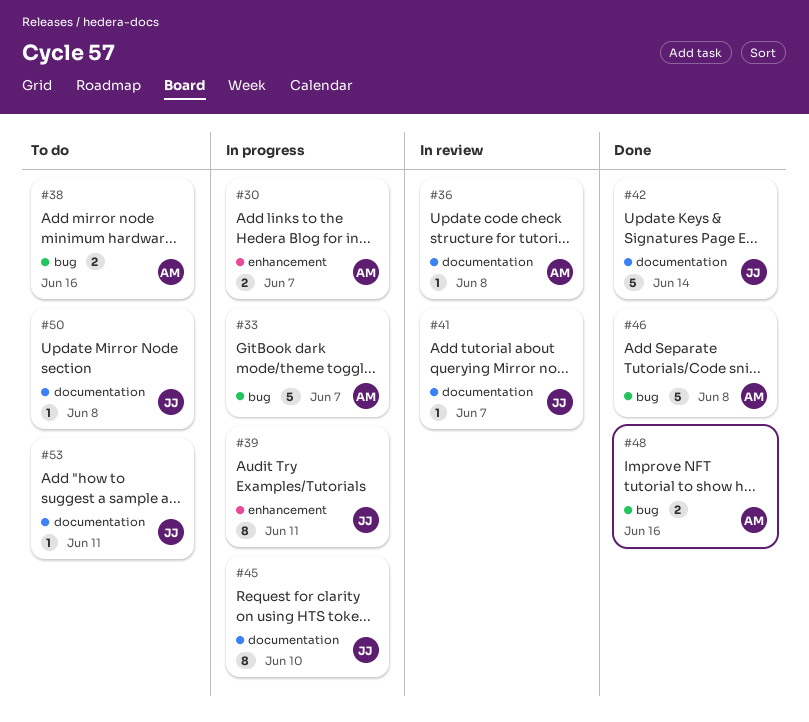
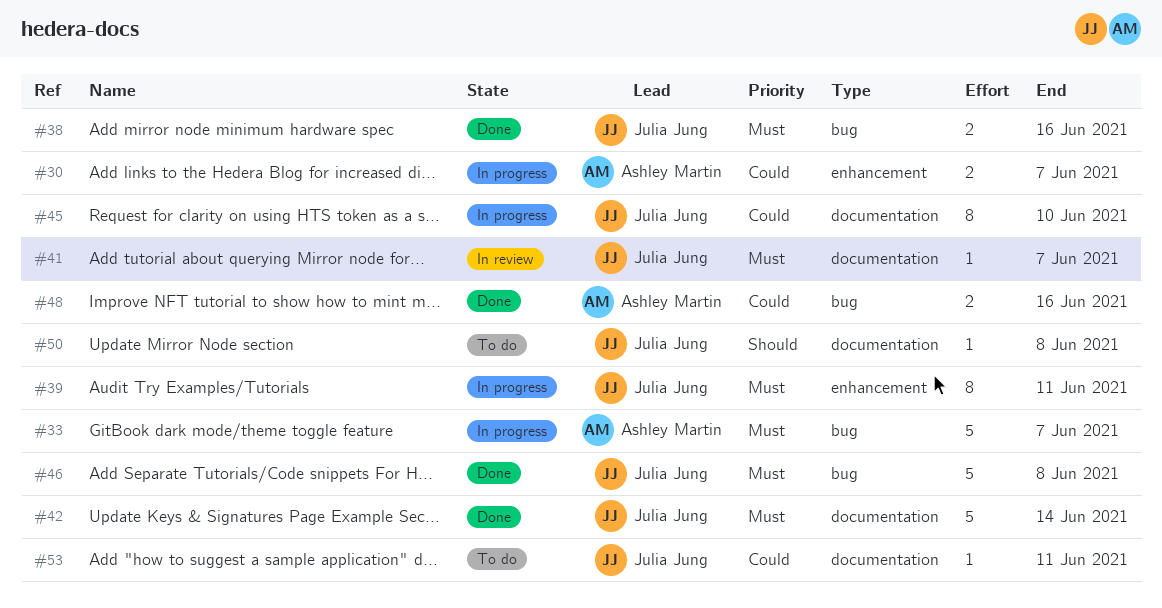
#36: present -> none
#38, status: To do -> Done
#38, owner: Ashley Martin -> Julia Jung
#46, owner: Ashley Martin -> Julia Jung

